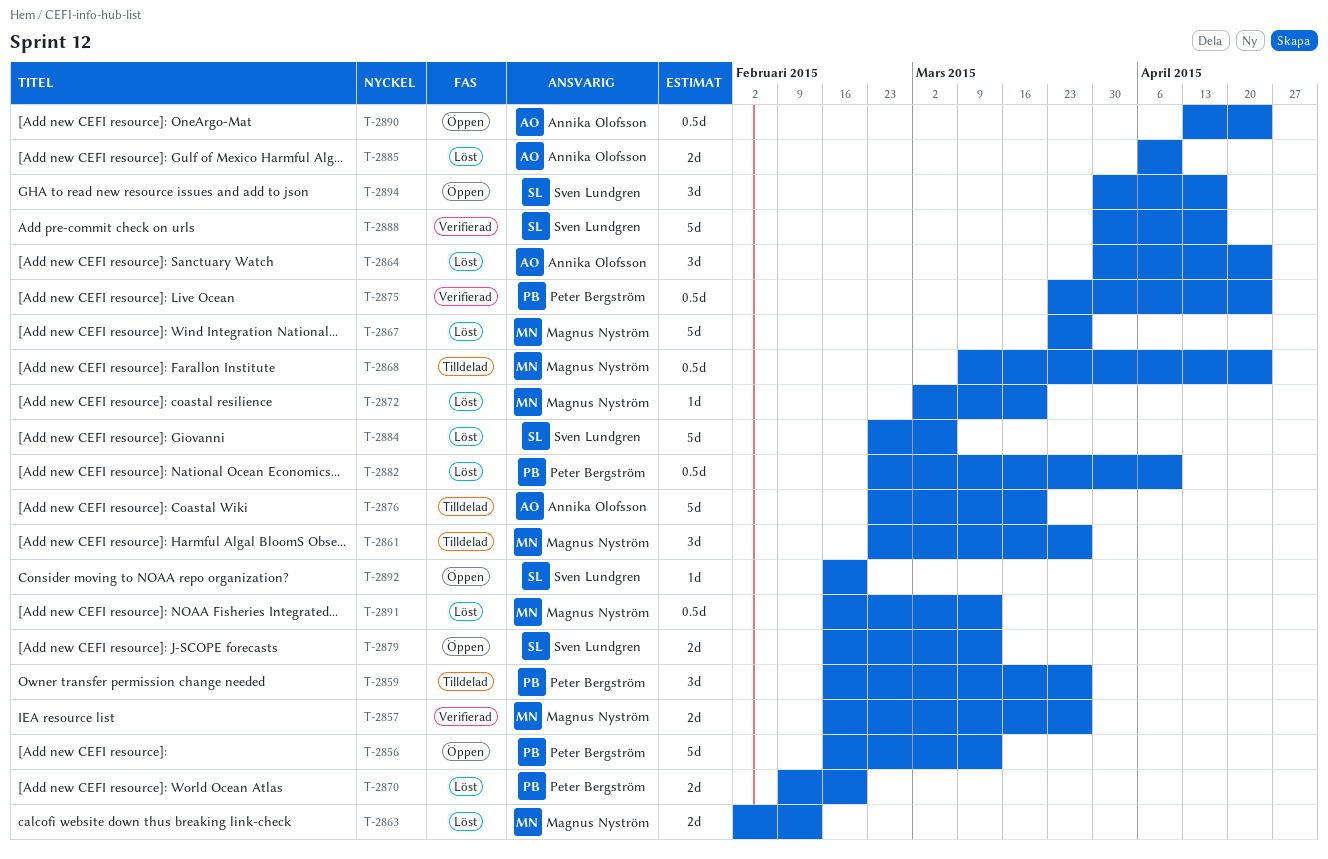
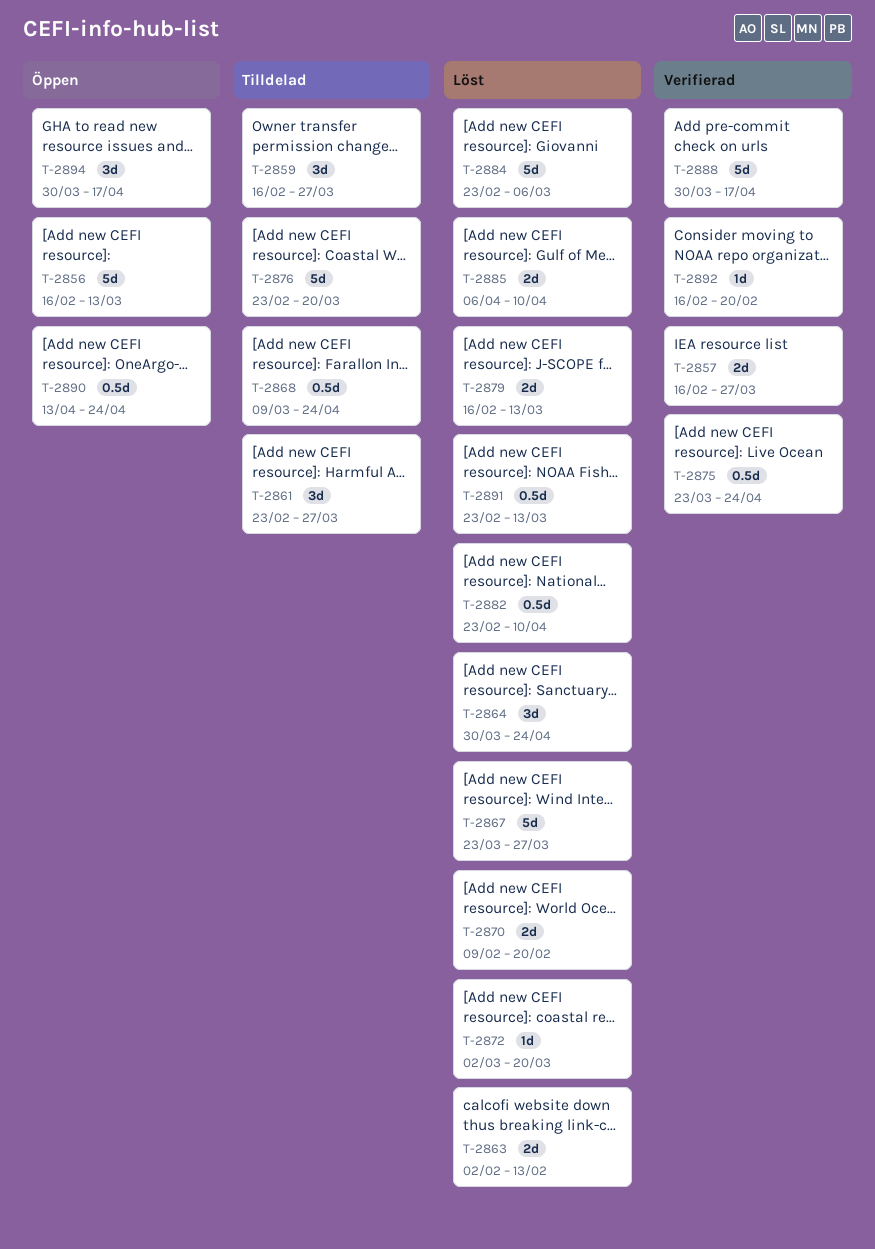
T-2879, status: Öppen -> Löst
T-2891, start: Feb 16 -> Feb 23
T-2892, status: Öppen -> Verifierad

